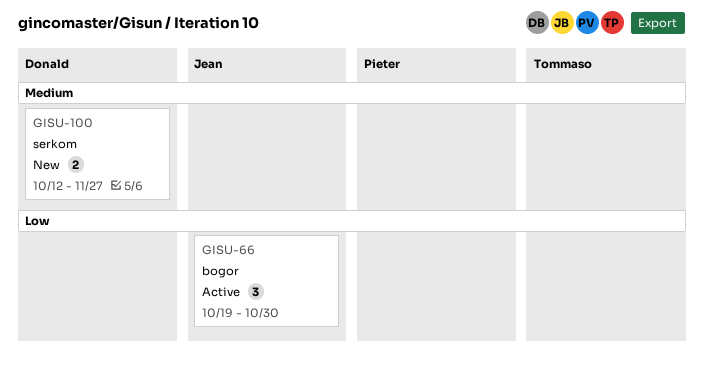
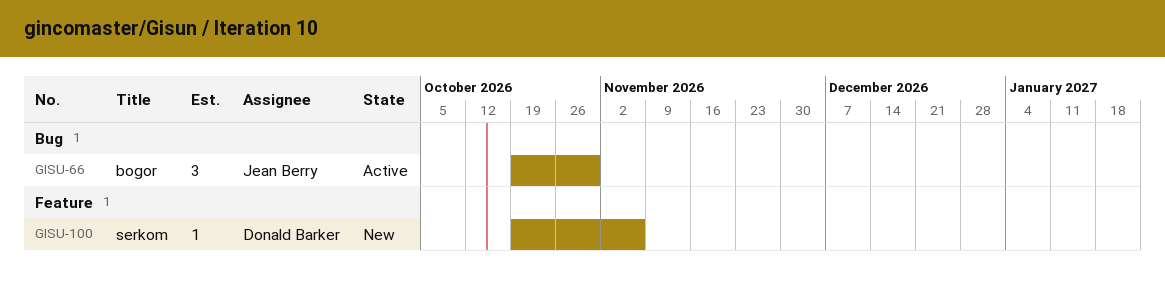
GISU-100, estimate: 2 -> 1
GISU-100, start: Oct 12 -> Oct 19
GISU-100, due: Nov 27 -> Nov 6

